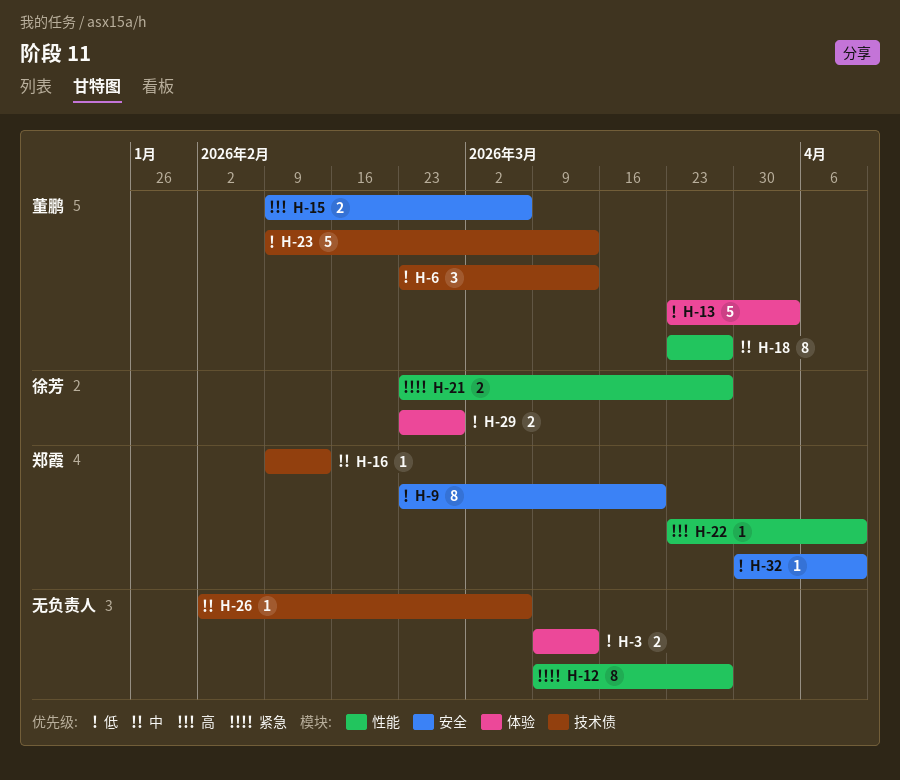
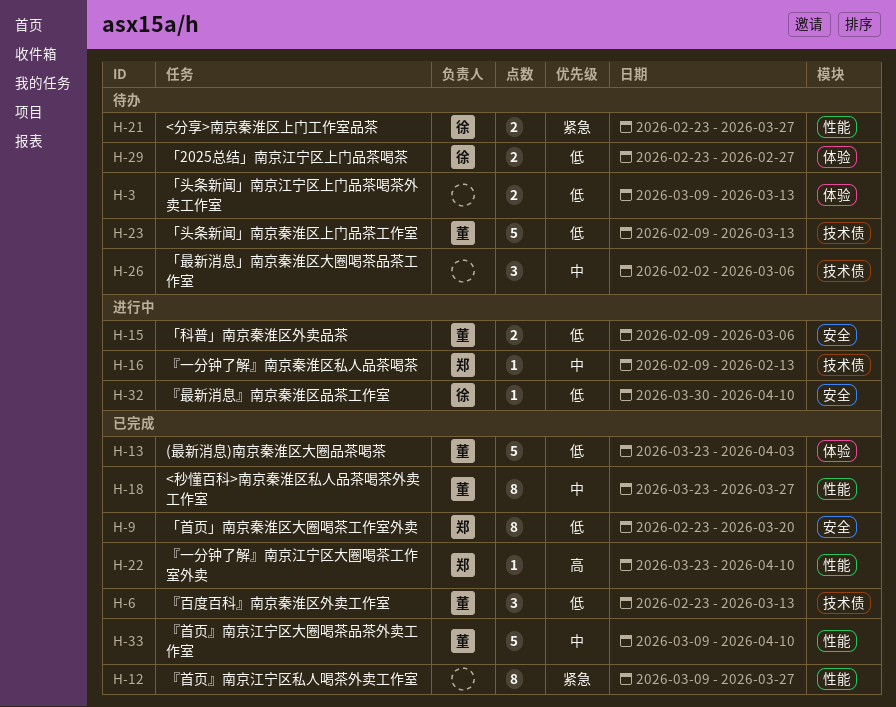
H-15, priority: 高 -> 低
H-26, estimate: 1 -> 3
H-32, owner: 郑霞 -> 徐芳
H-33: none -> present

